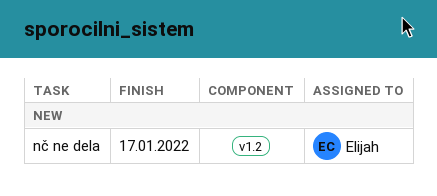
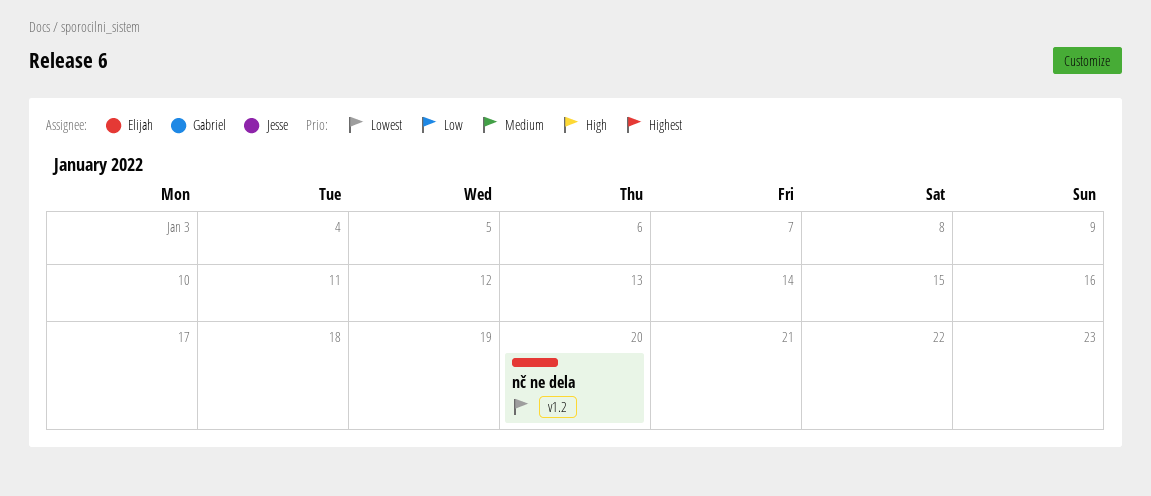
nč ne dela, due: Jan 17 -> Jan 20

